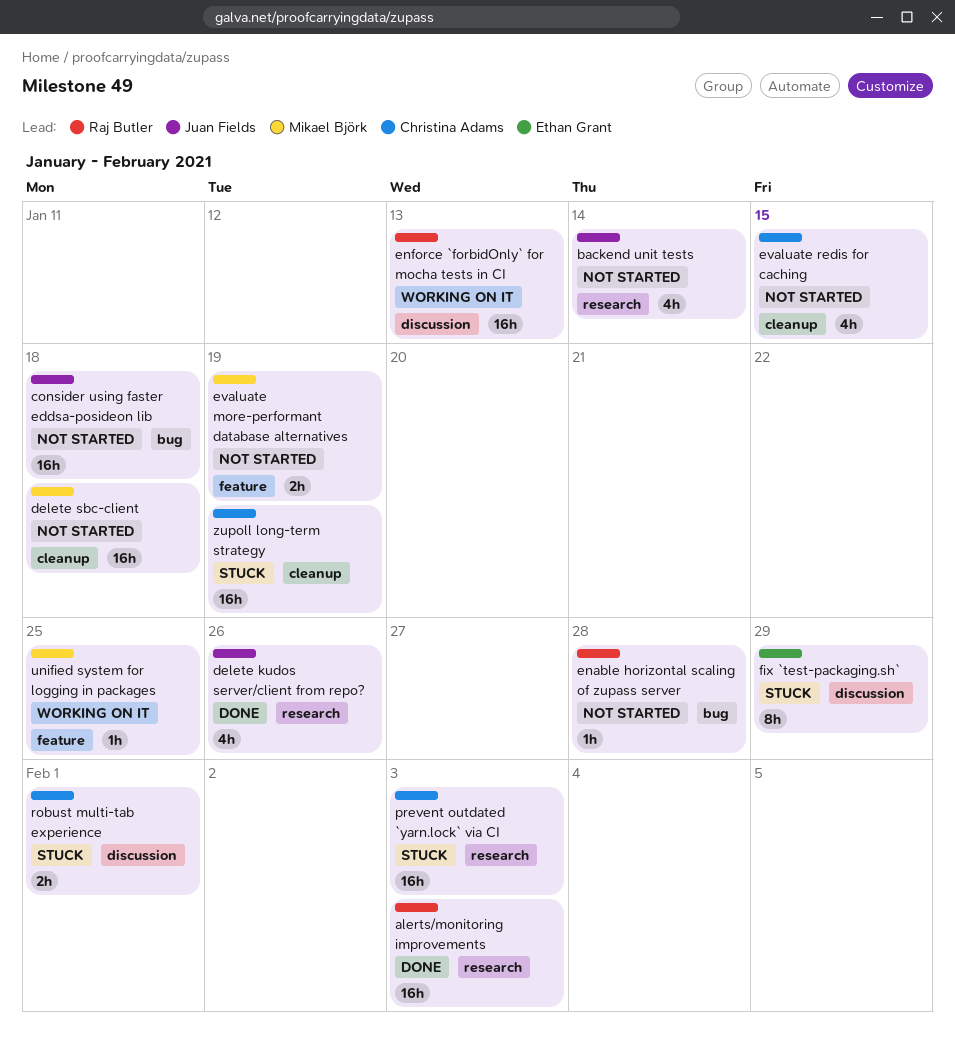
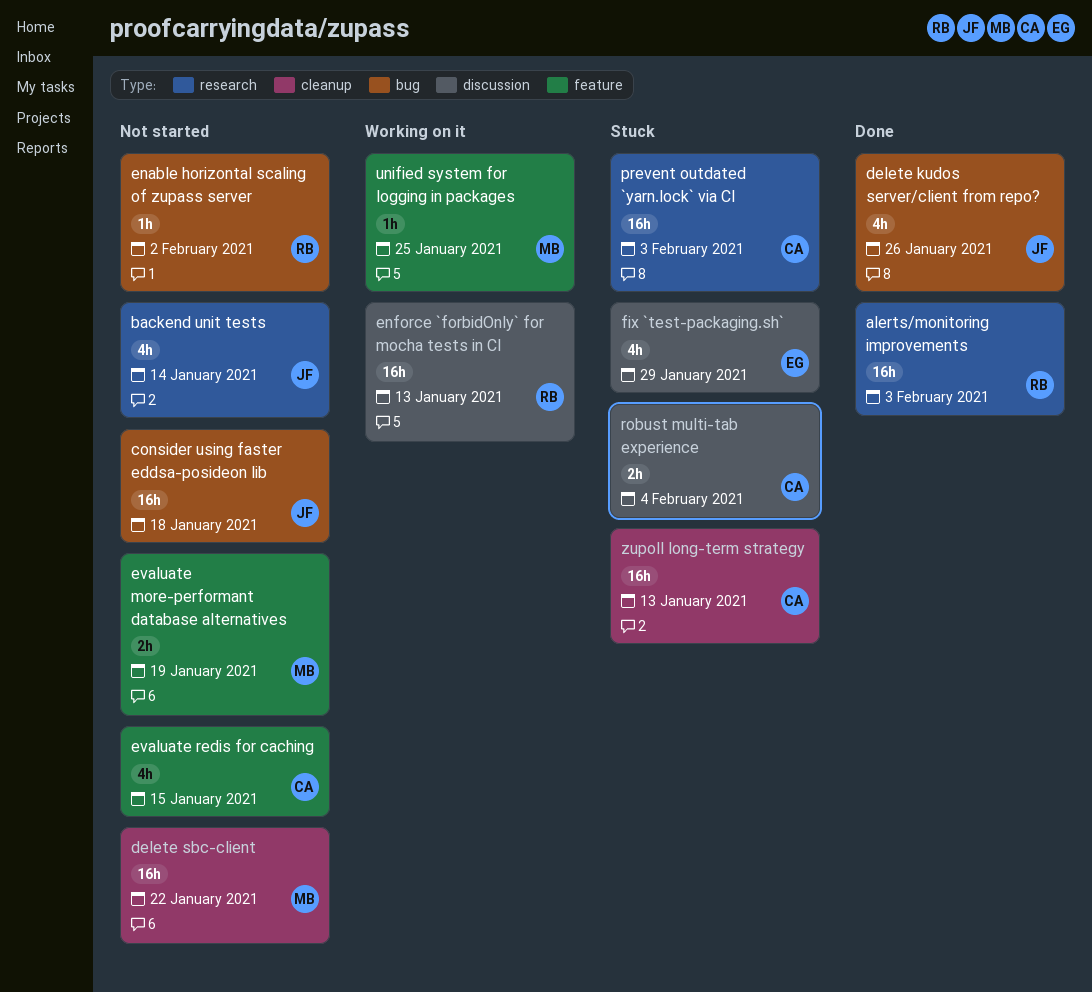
delete kudos server/client from repo?, label: research -> bug
delete sbc-client, due: Jan 18 -> Jan 22
enable horizontal scaling of zupass server, due: Jan 28 -> Feb 2
evaluate redis for caching, label: cleanup -> feature
fix `test-packaging.sh`, estimate: 8h -> 4h
robust multi-tab experience, due: Feb 1 -> Feb 4
zupoll long-term strategy, due: Jan 19 -> Jan 13

